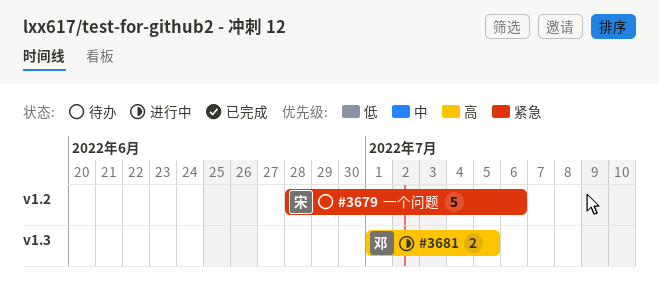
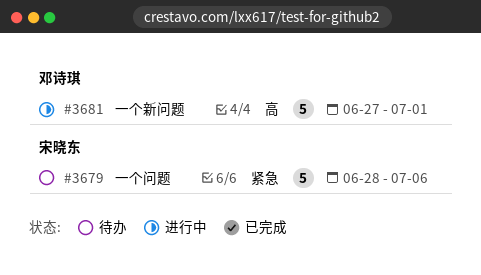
#3681, estimate: 2 -> 5
#3681, start: Jul 1 -> Jun 27
#3681, due: Jul 5 -> Jul 1

